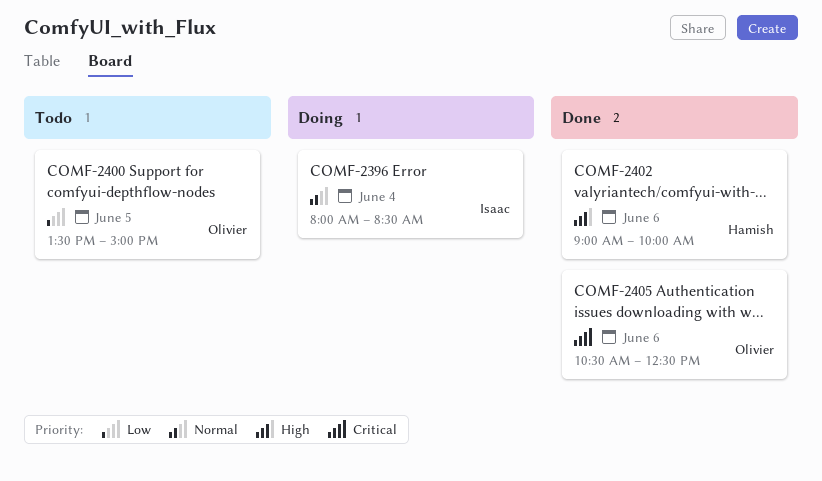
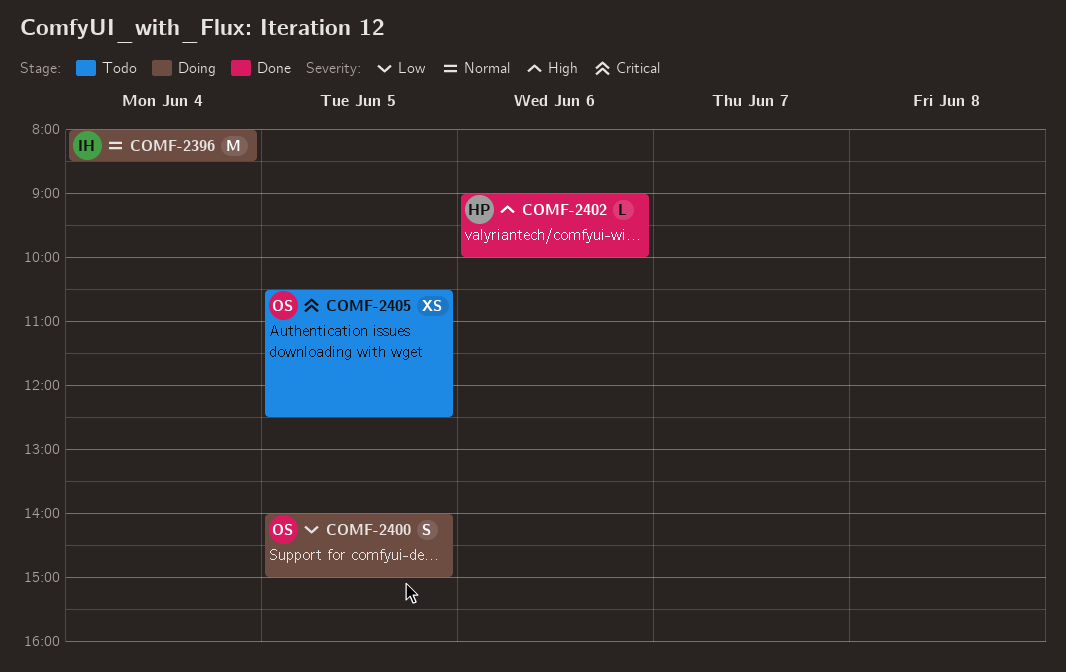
COMF-2400, status: Todo -> Doing
COMF-2400, begins: 13:30 -> 14:00
COMF-2405, status: Done -> Todo
COMF-2405, day: Jun 6 -> Jun 5

